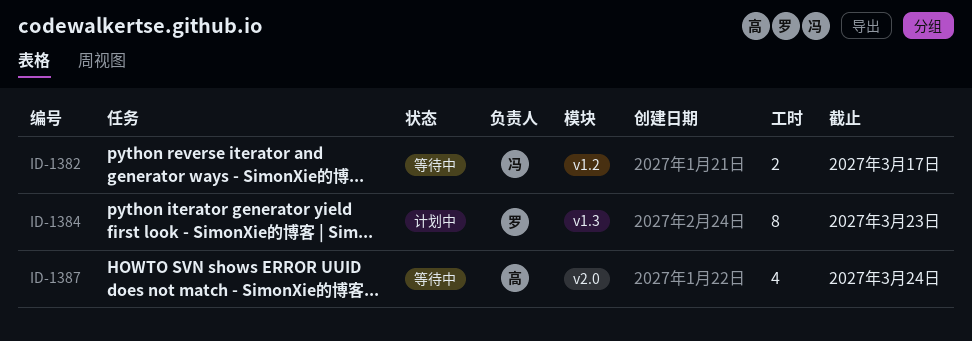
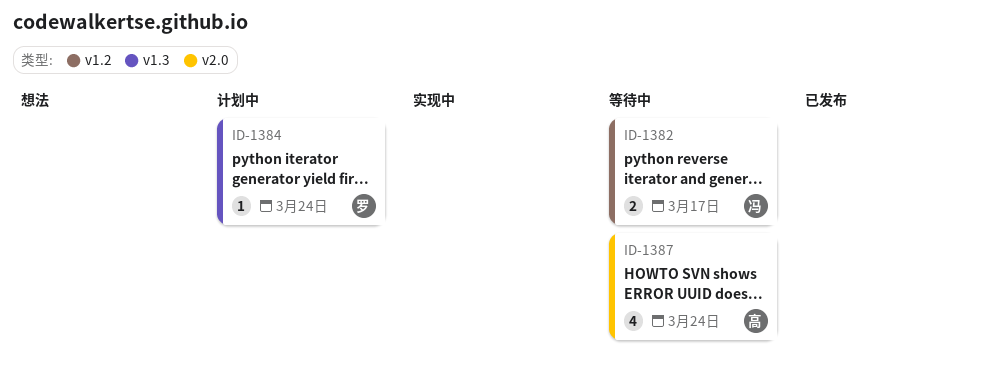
ID-1384, estimate: 8 -> 1
ID-1384, due: Mar 23 -> Mar 24

